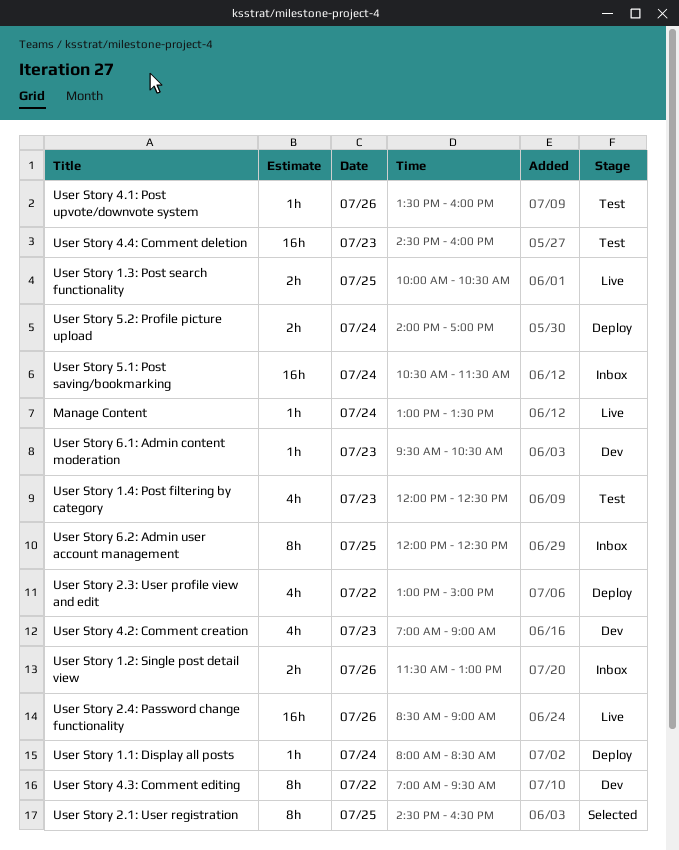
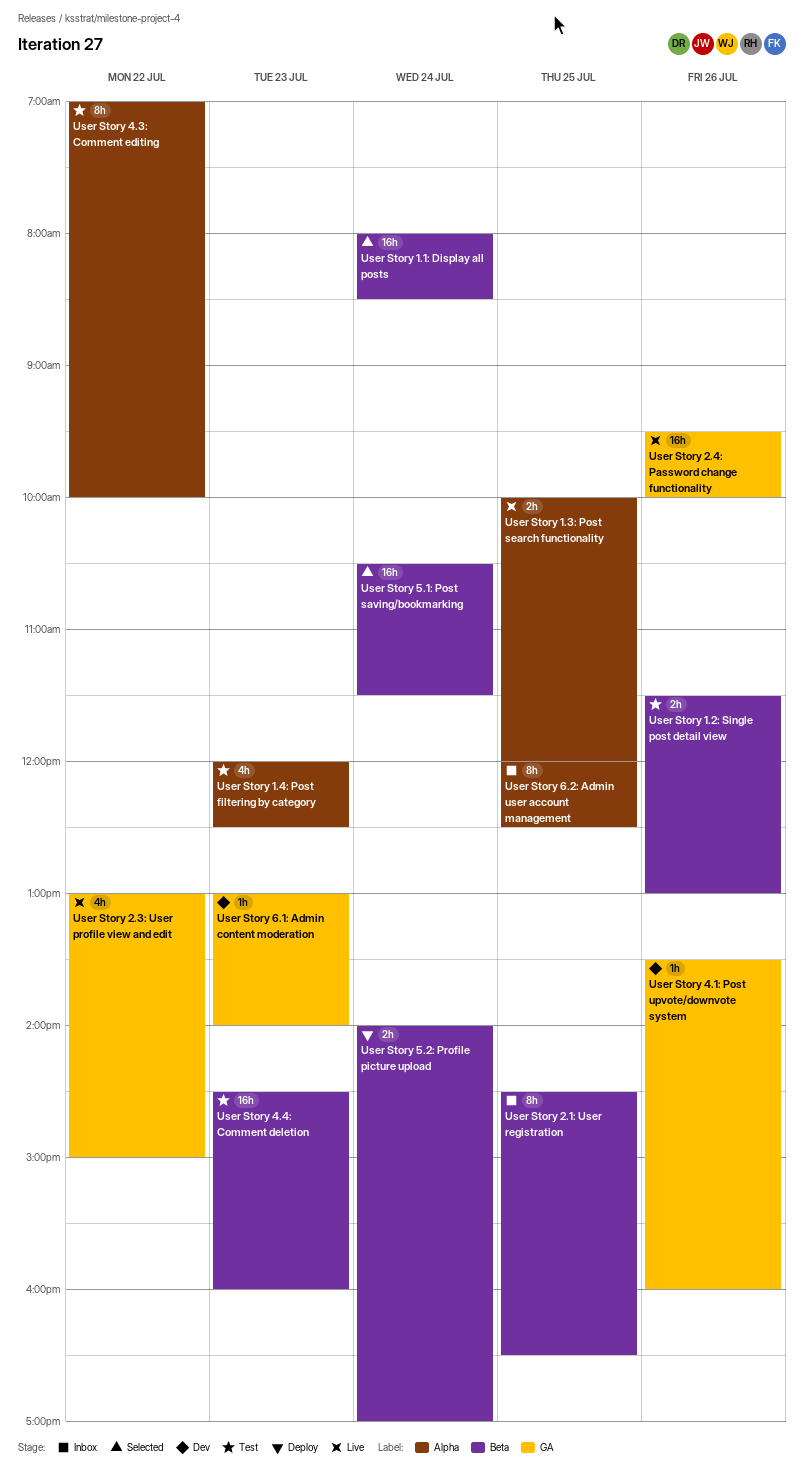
Manage Content: present -> none
User Story 1.1: Display all posts, status: Deploy -> Selected
User Story 1.1: Display all posts, estimate: 1h -> 16h
User Story 1.2: Single post detail view, status: Inbox -> Test
User Story 1.3: Post search functionality, ends: 10:30 -> 12:00
User Story 2.1: User registration, status: Selected -> Inbox
User Story 2.3: User profile view and edit, status: Deploy -> Live
User Story 2.4: Password change functionality, begins: 08:30 -> 09:30
User Story 2.4: Password change functionality, ends: 09:00 -> 10:00
User Story 4.1: Post upvote/downvote system, status: Test -> Dev
User Story 4.2: Comment creation: present -> none
User Story 4.3: Comment editing, status: Dev -> Test
User Story 4.3: Comment editing, ends: 09:30 -> 10:00
User Story 5.1: Post saving/bookmarking, status: Inbox -> Selected
User Story 6.1: Admin content moderation, begins: 09:30 -> 13:00
User Story 6.1: Admin content moderation, ends: 10:30 -> 14:00

